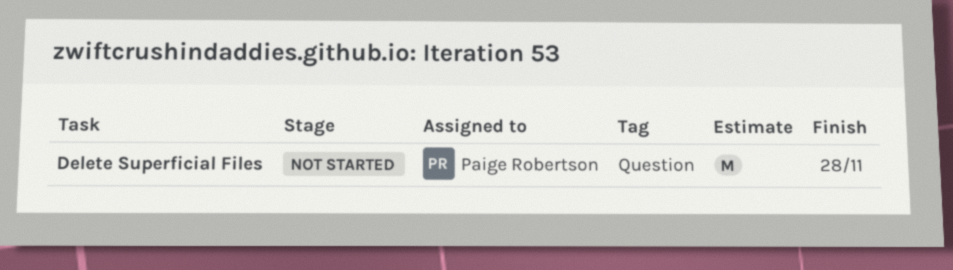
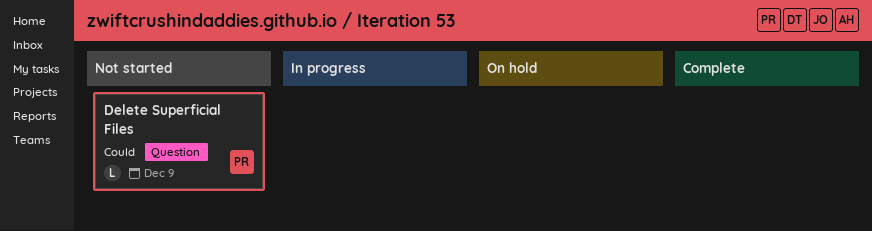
Delete Superficial Files, estimate: M -> L
Delete Superficial Files, due: Nov 28 -> Dec 9

